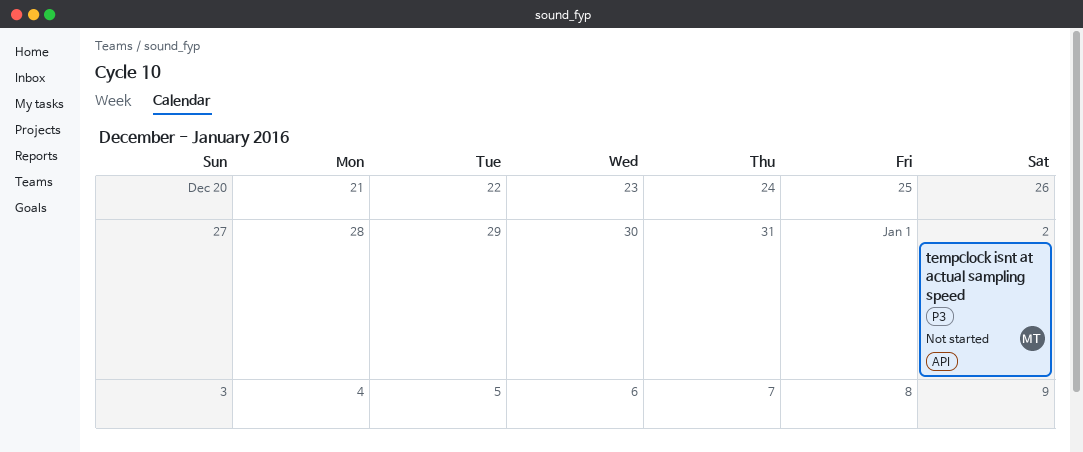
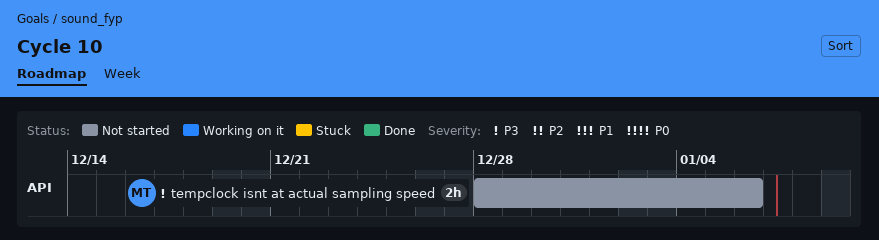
tempclock isnt at actual sampling speed, due: Jan 2 -> Jan 6

